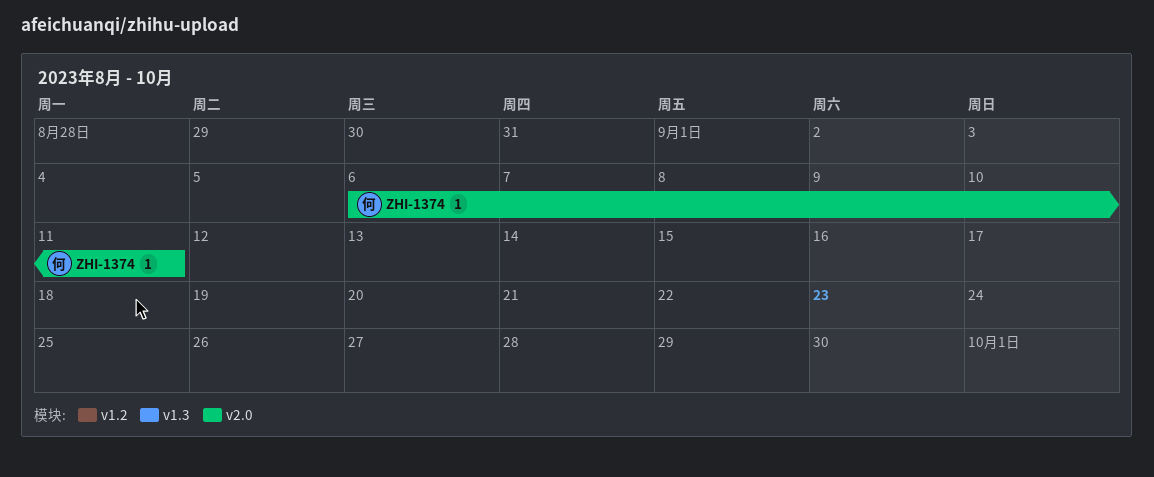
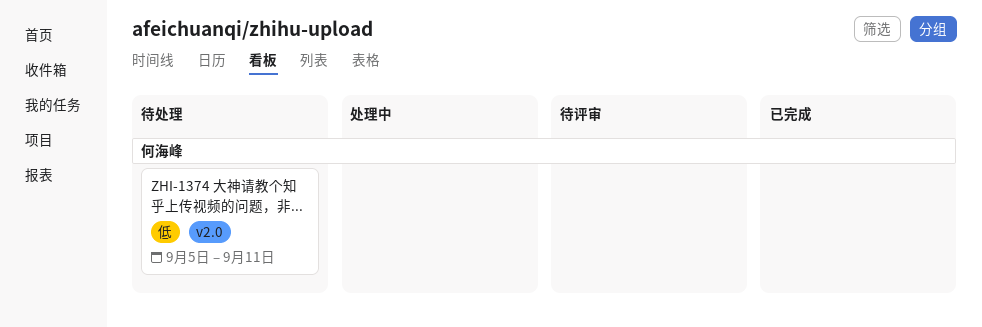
ZHI-1374, start: Sep 6 -> Sep 5

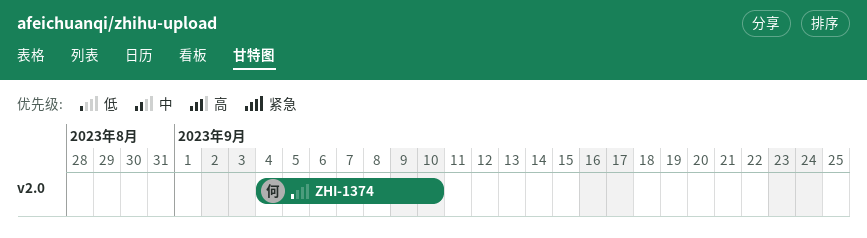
ZHI-1374, start: Sep 5 -> Sep 4
ZHI-1374, due: Sep 11 -> Sep 10

